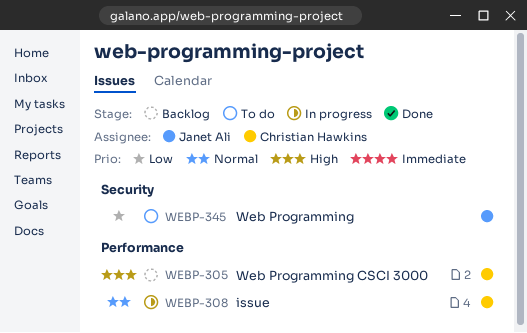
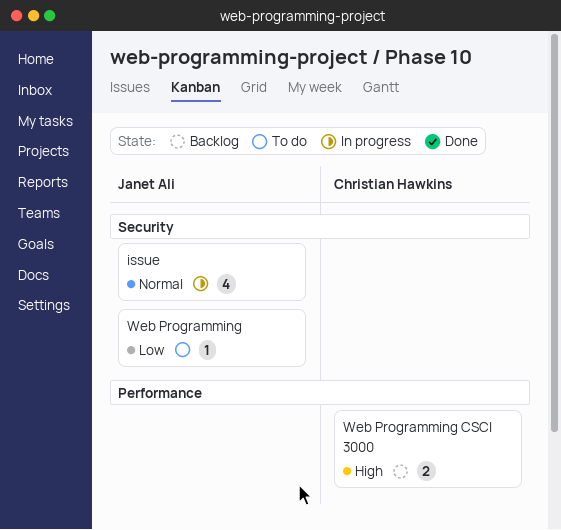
issue, owner: Christian Hawkins -> Janet Ali
issue, label: Performance -> Security

